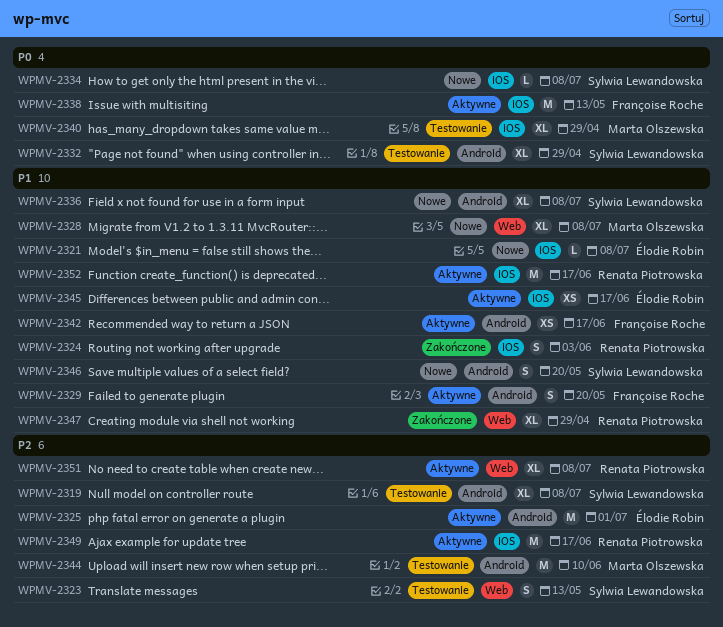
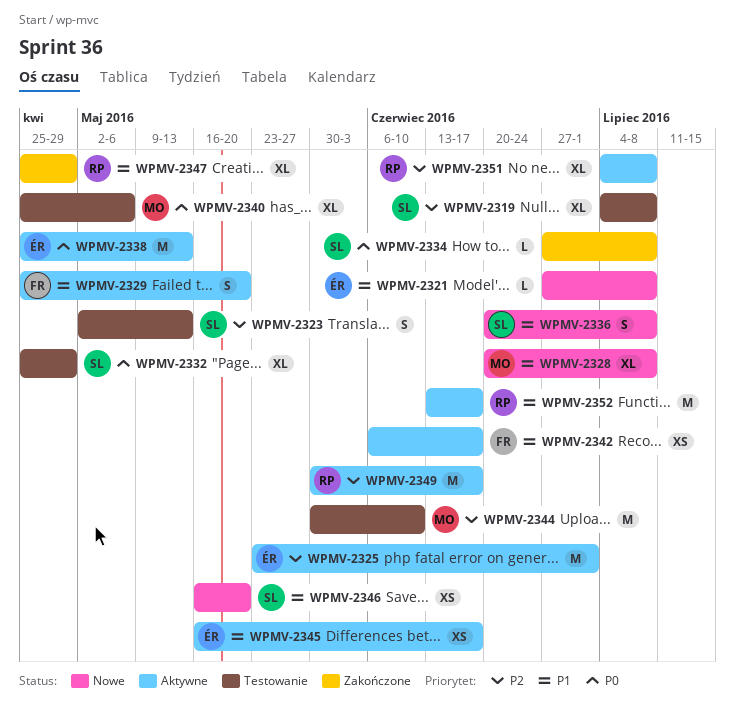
WPMV-2324: present -> none
WPMV-2334, status: Nowe -> Zakończone
WPMV-2336, estimate: XL -> S
WPMV-2338, owner: Françoise Roche -> Élodie Robin
WPMV-2340, due: Apr 29 -> May 6
WPMV-2346, estimate: S -> XS

